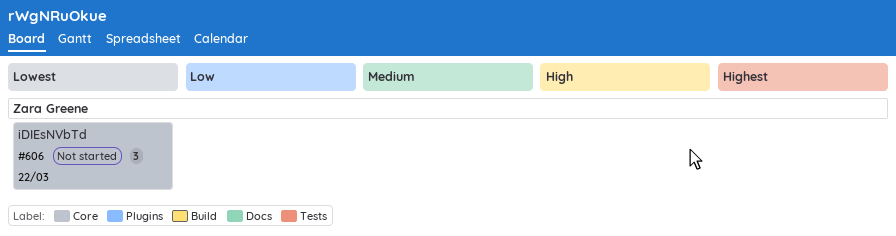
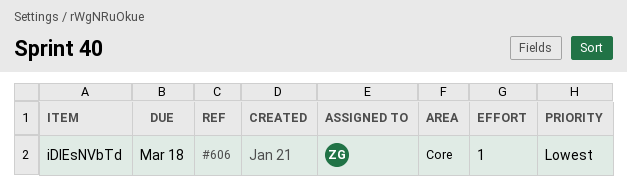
#606, estimate: 3 -> 1
#606, due: Mar 22 -> Mar 18

